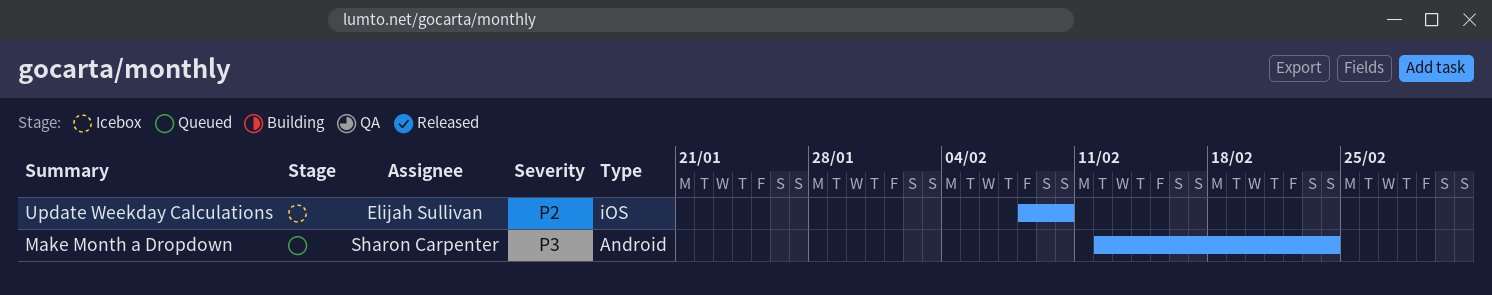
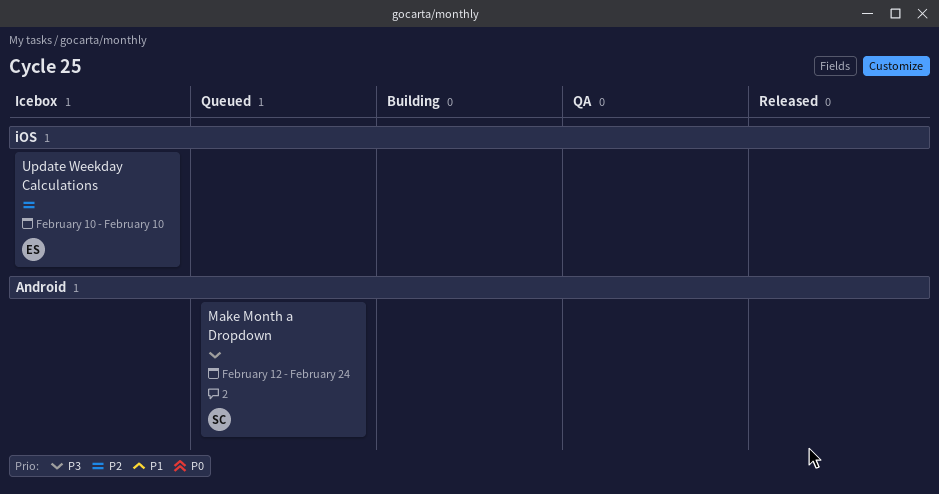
Update Weekday Calculations, start: Feb 8 -> Feb 10

